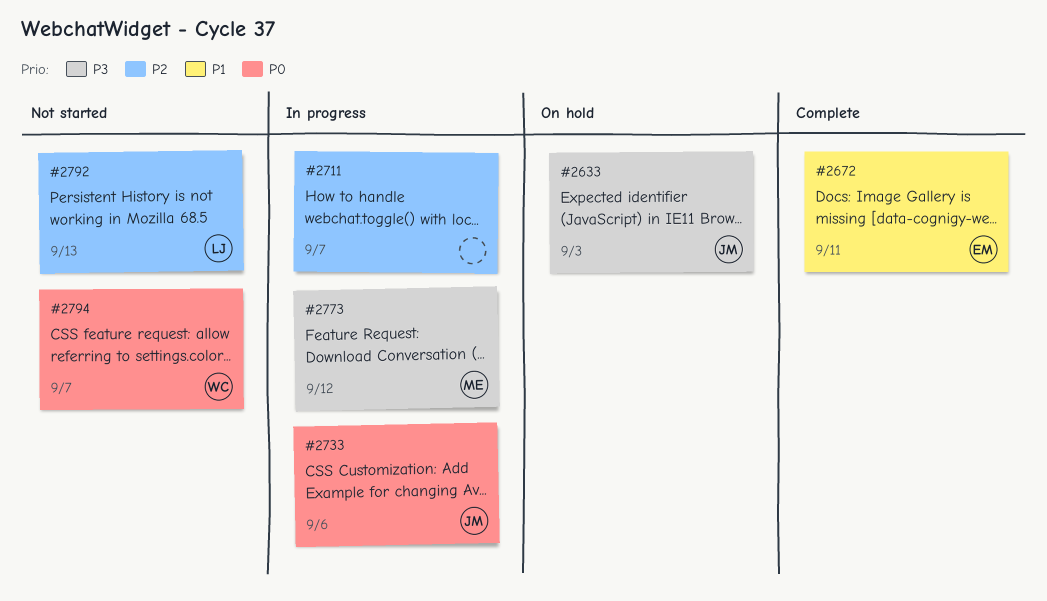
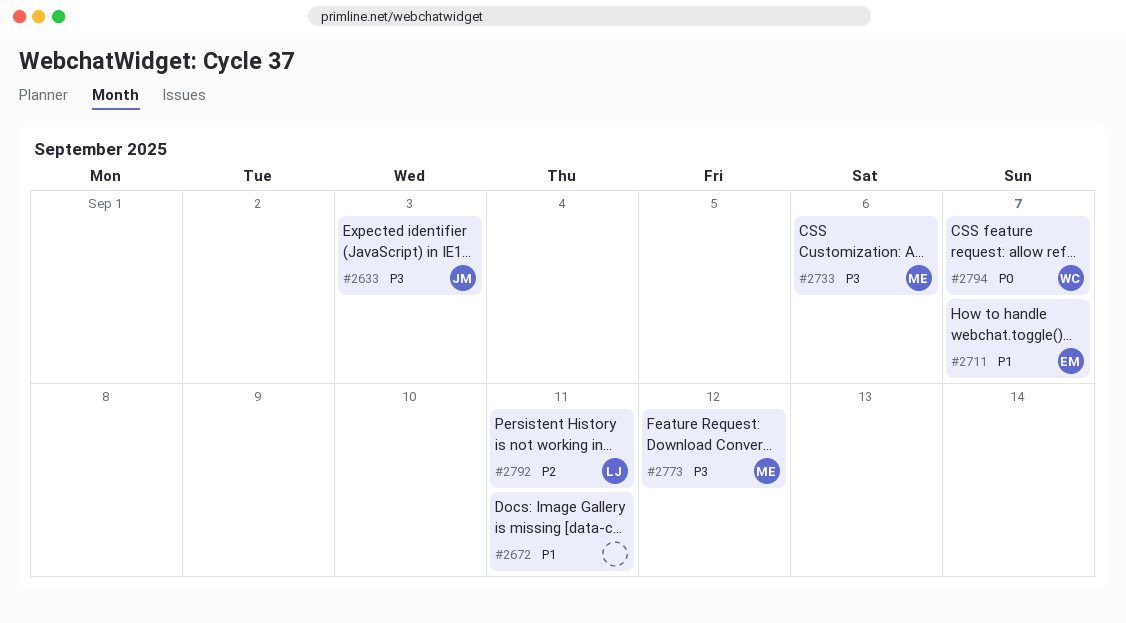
#2672, owner: EM -> none
#2711, owner: none -> EM
#2711, priority: P2 -> P1
#2733, owner: JM -> ME
#2733, priority: P0 -> P3
#2792, due: Sep 13 -> Sep 11

